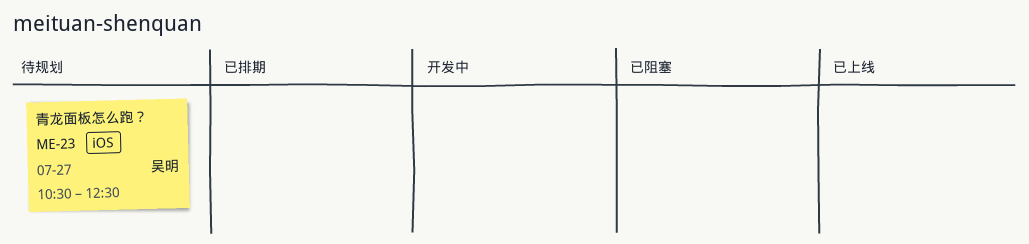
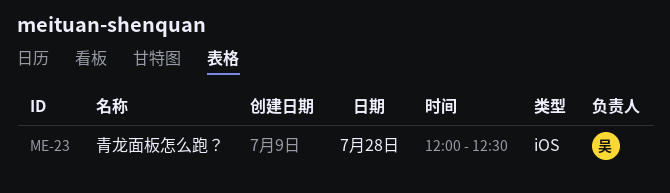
ME-23, day: Jul 27 -> Jul 28
ME-23, begins: 10:30 -> 12:00

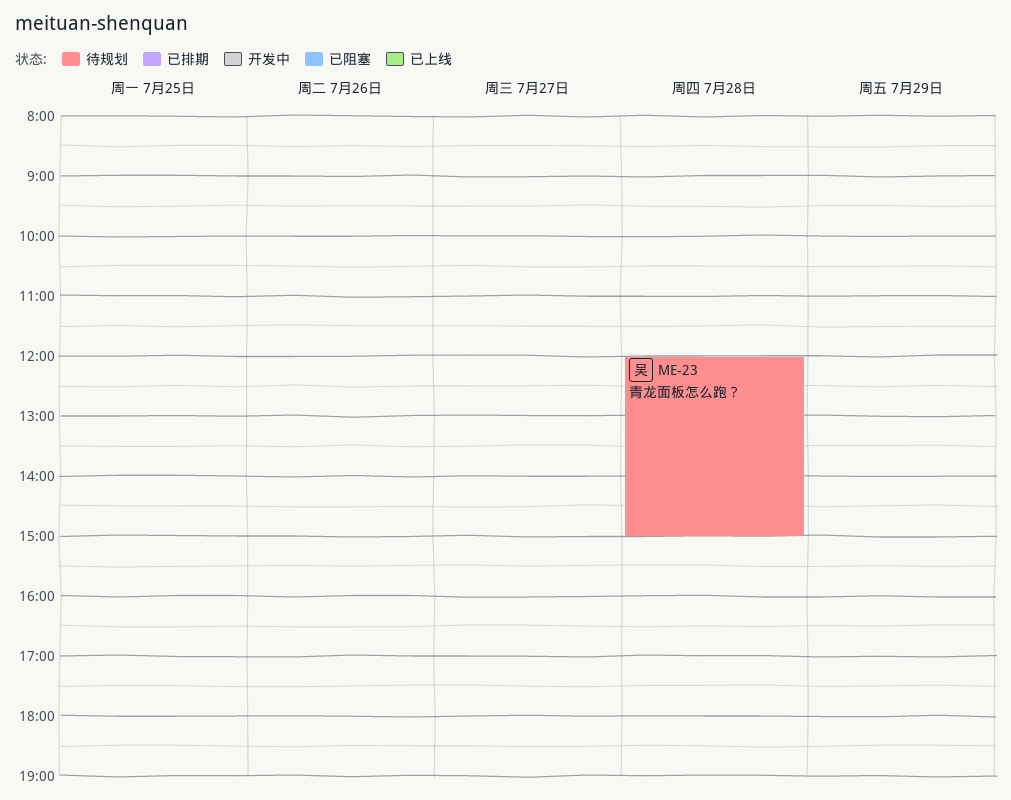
ME-23, ends: 12:30 -> 15:00

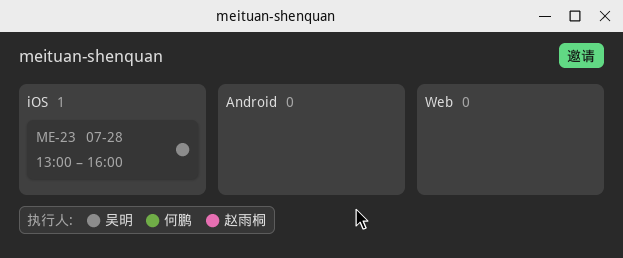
ME-23, begins: 12:00 -> 13:00
ME-23, ends: 15:00 -> 16:00

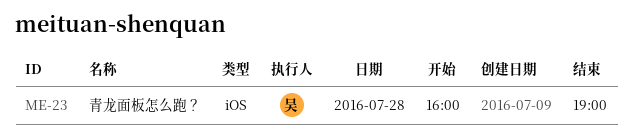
ME-23, begins: 13:00 -> 16:00
ME-23, ends: 16:00 -> 19:00

